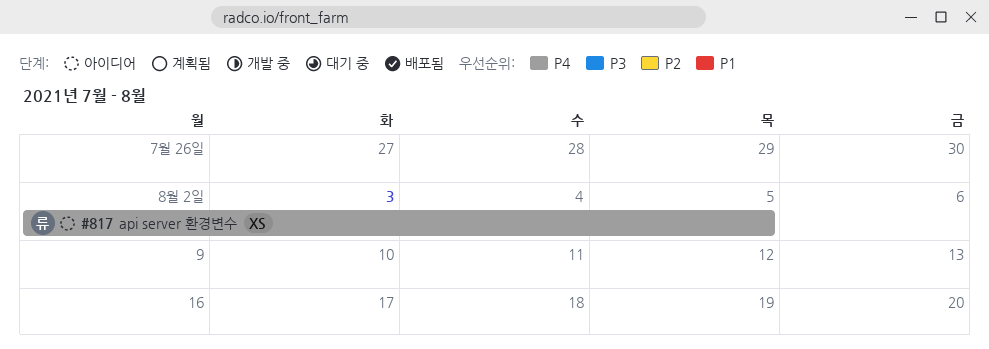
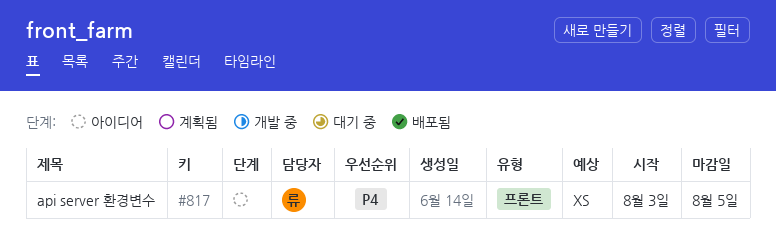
#817, start: Aug 2 -> Aug 3

